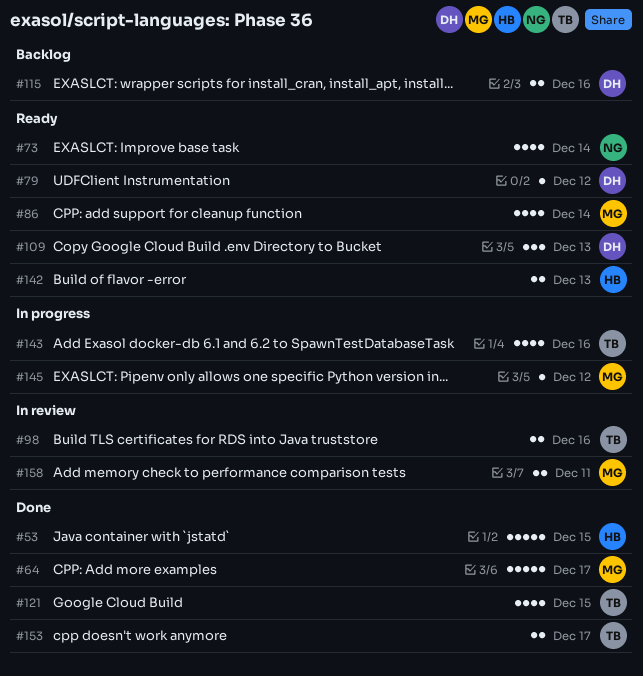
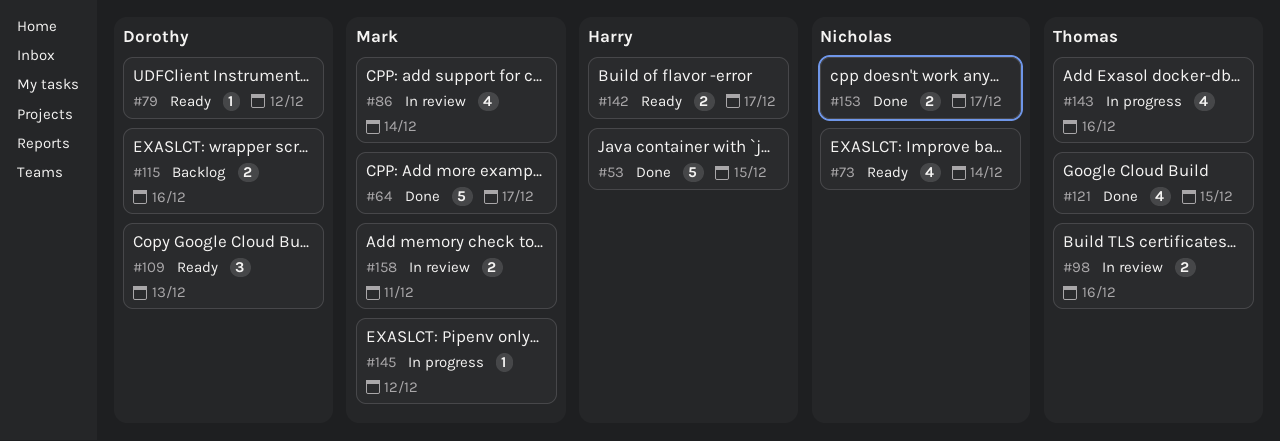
#86, status: Ready -> In review
#142, due: Dec 13 -> Dec 17
#153, owner: Thomas -> Nicholas

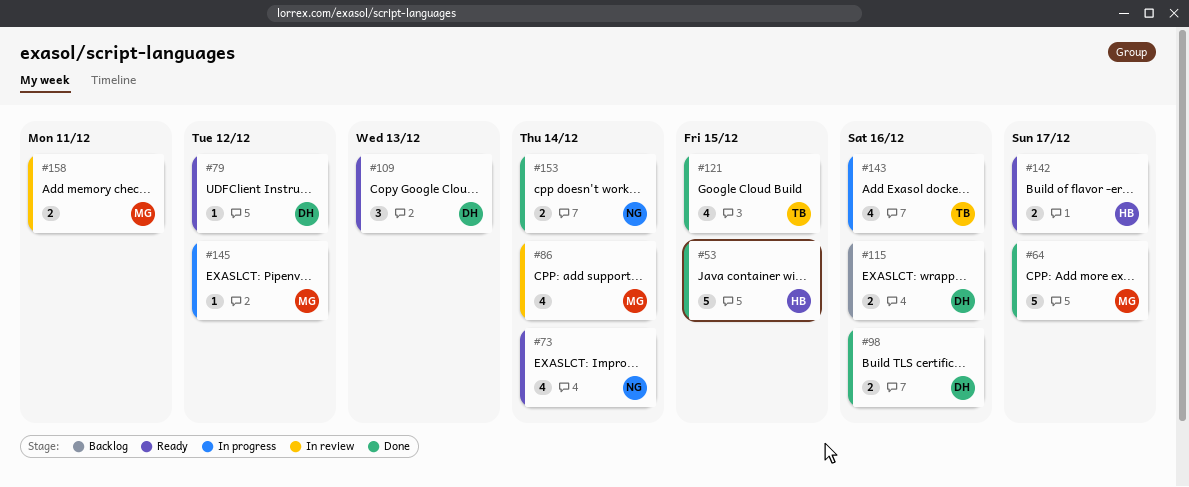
#98, status: In review -> Done
#98, owner: Thomas -> Dorothy
#153, due: Dec 17 -> Dec 14

